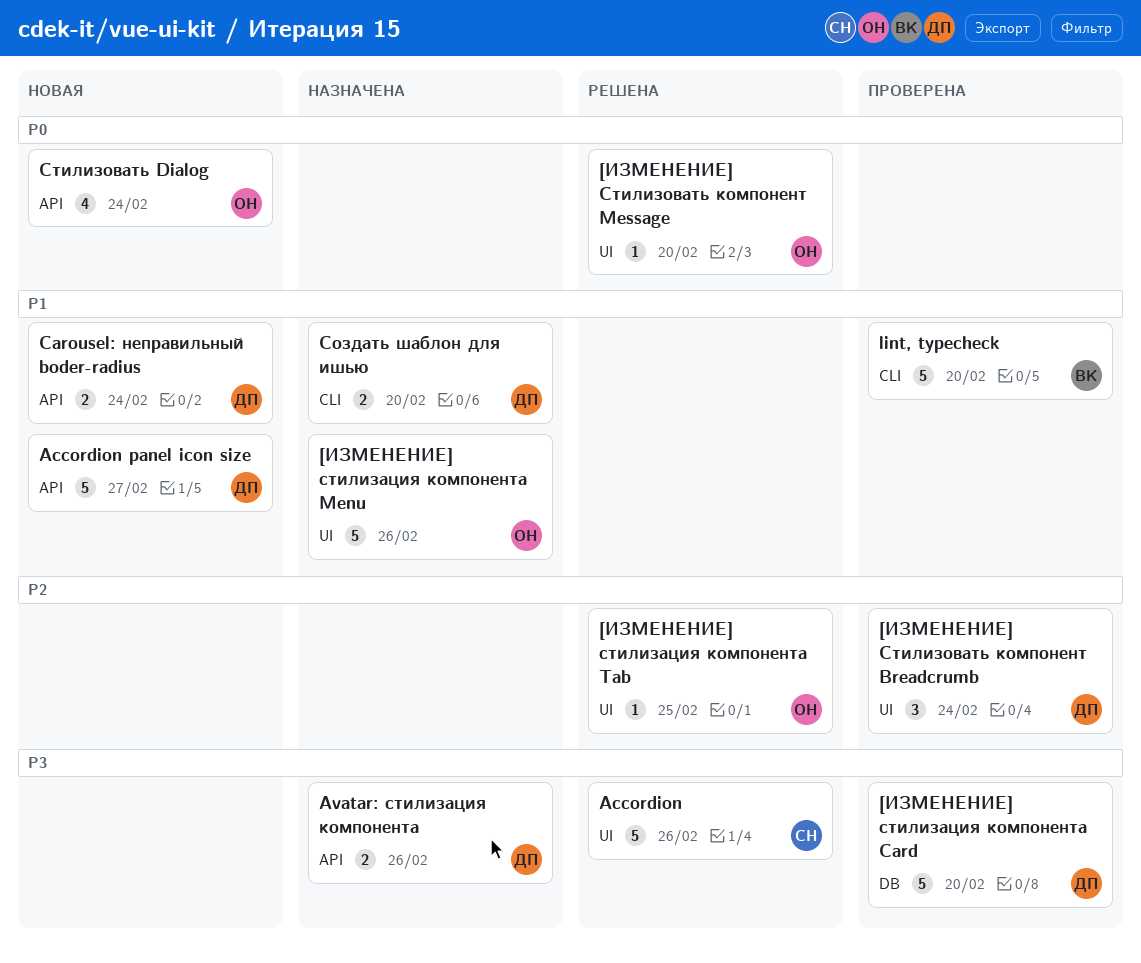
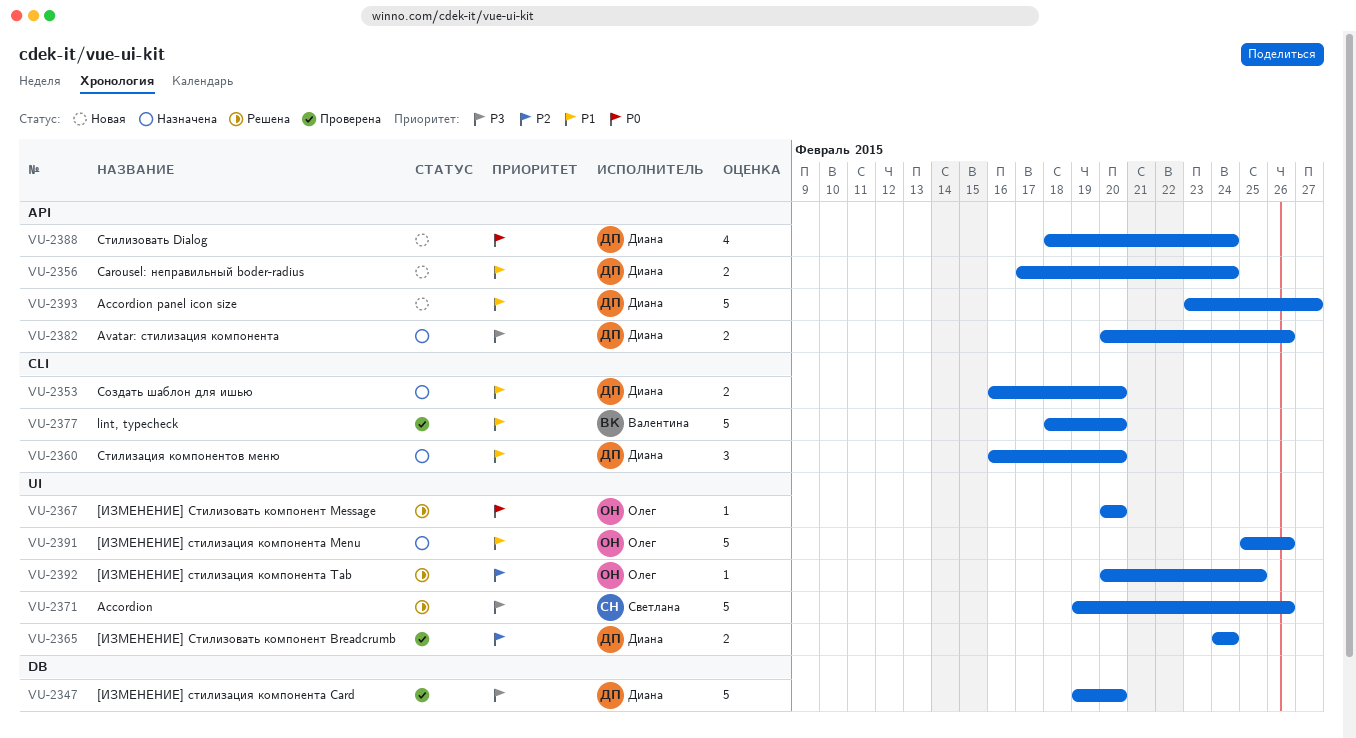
[ИЗМЕНЕНИЕ] Стилизовать компонент Breadcrumb, estimate: 3 -> 2
Стилизация компонентов меню: none -> present
Стилизовать Dialog, owner: Олег -> Диана

